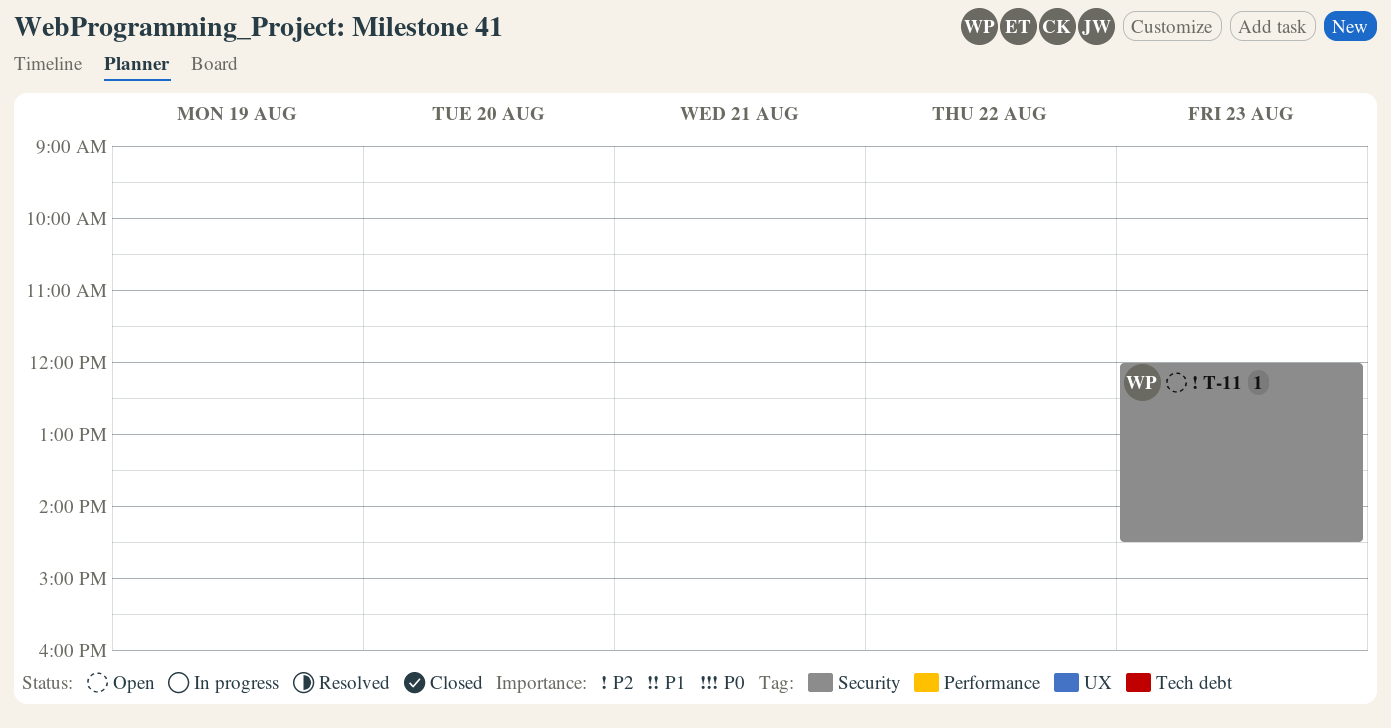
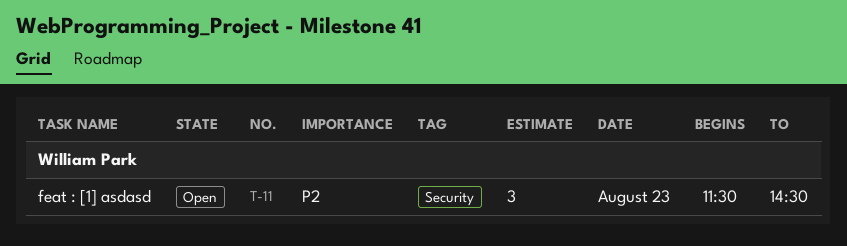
T-11, estimate: 1 -> 3
T-11, begins: 12:00 -> 11:30

